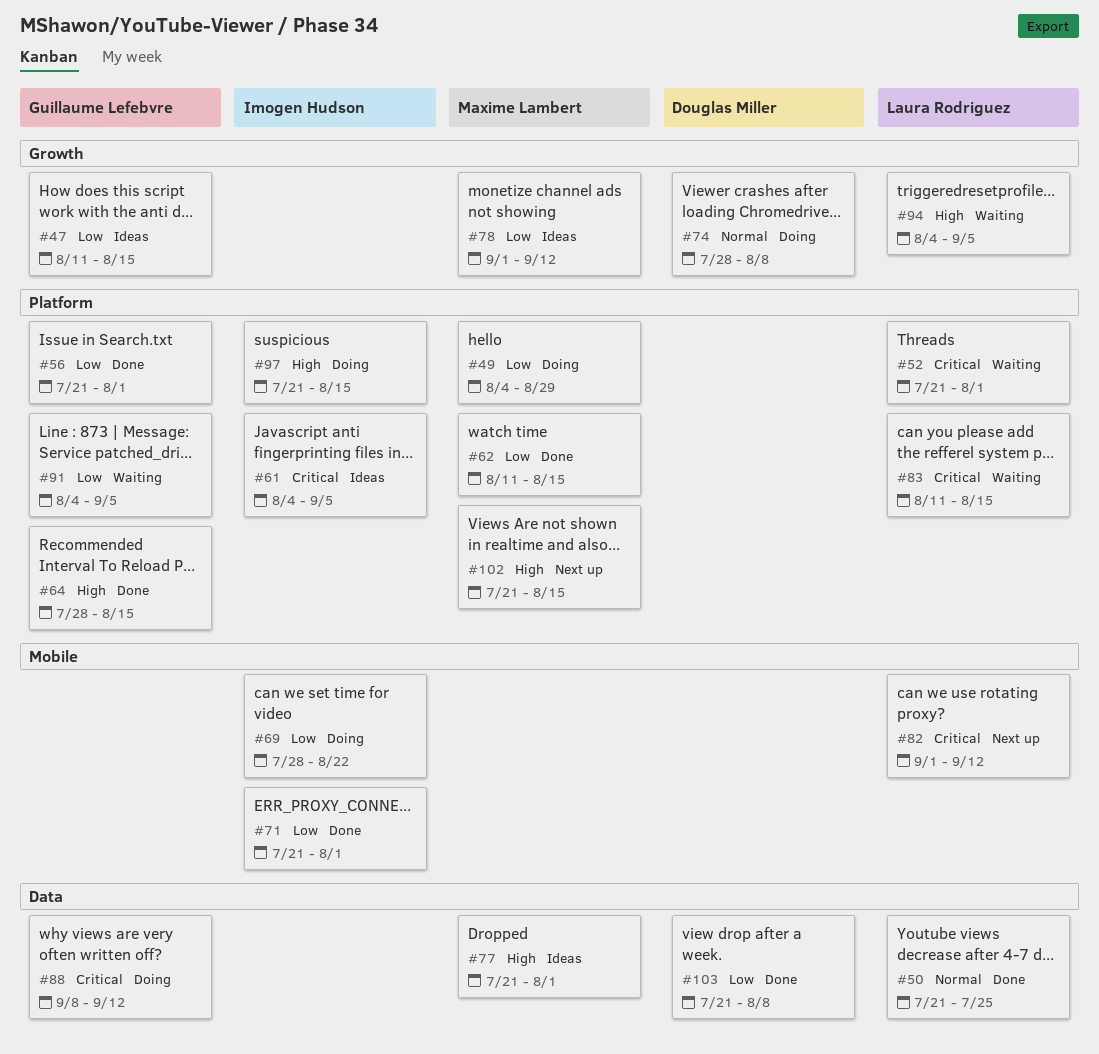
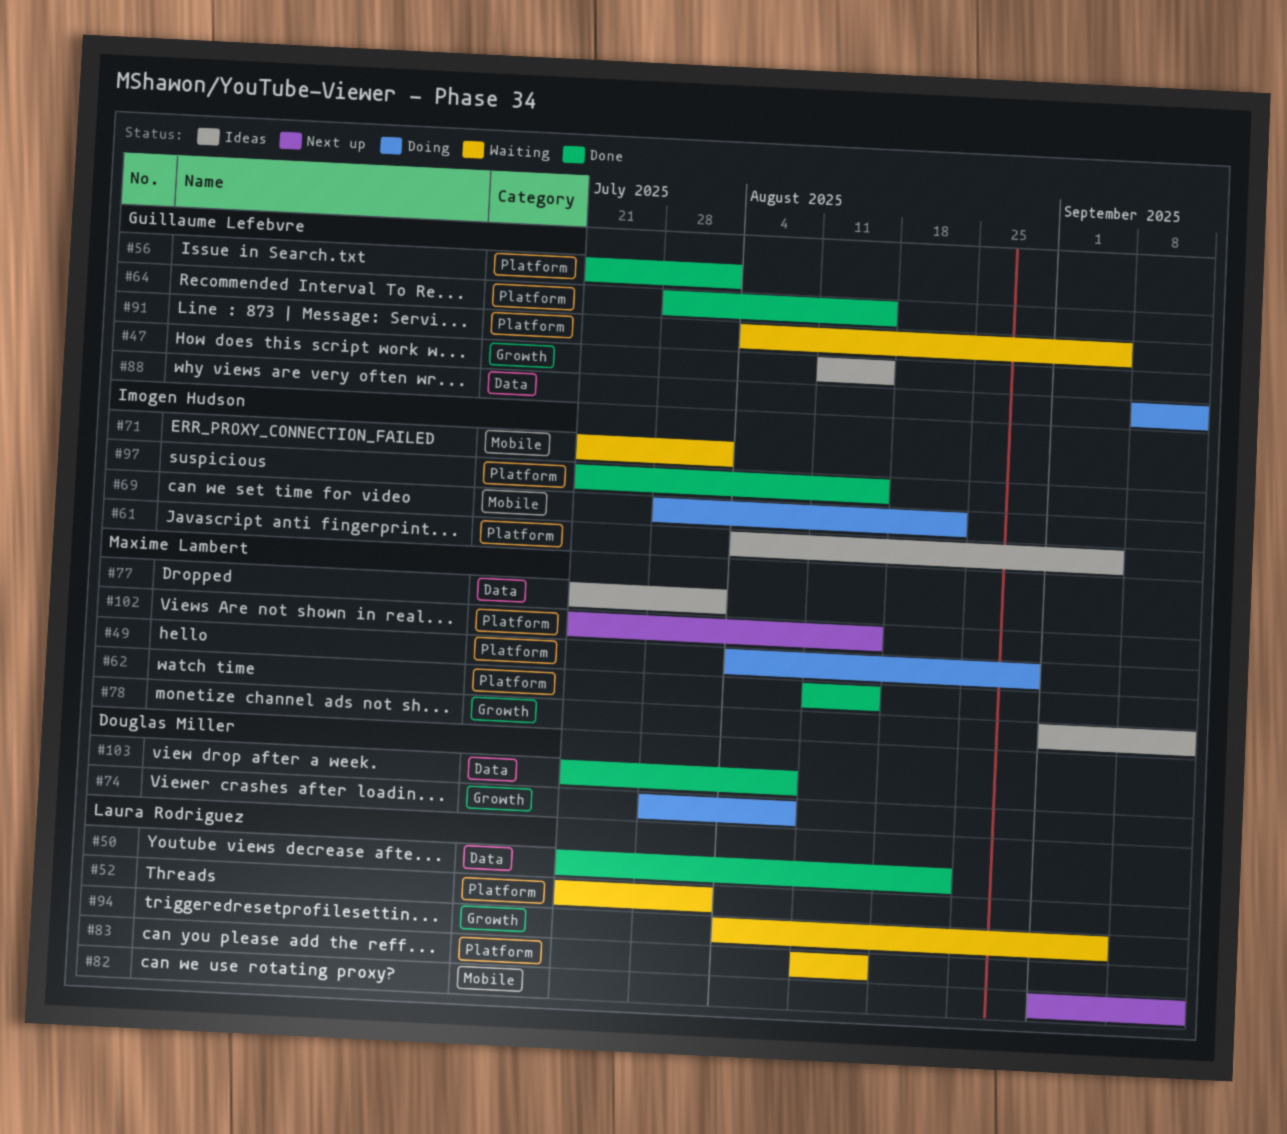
#50, due: Jul 25 -> Aug 22
#71, status: Done -> Waiting
#97, status: Doing -> Done

